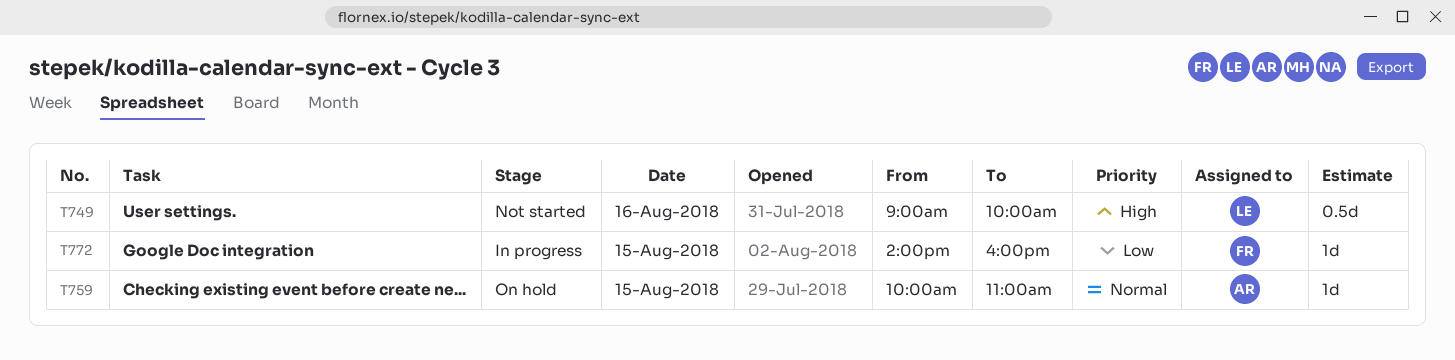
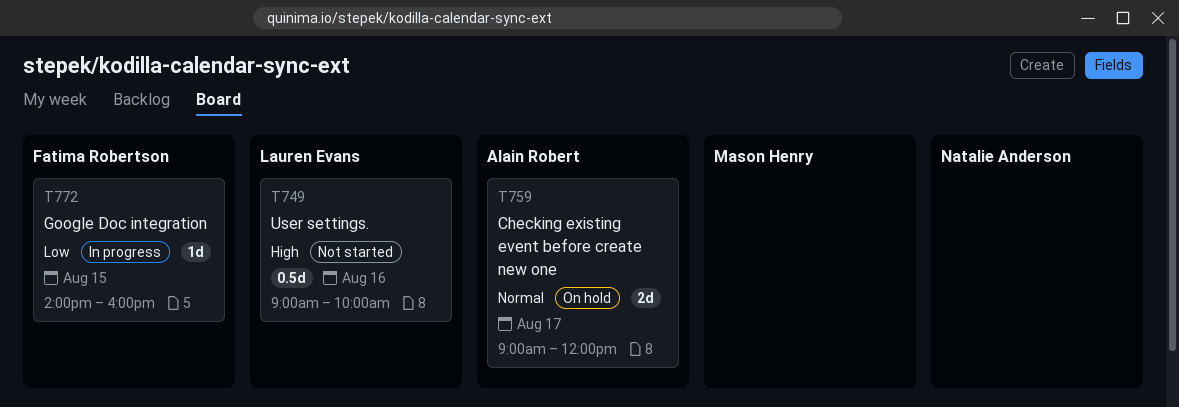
T759, estimate: 1d -> 2d
T759, day: Aug 15 -> Aug 17
T759, begins: 10:00 -> 09:00
T759, ends: 11:00 -> 12:00

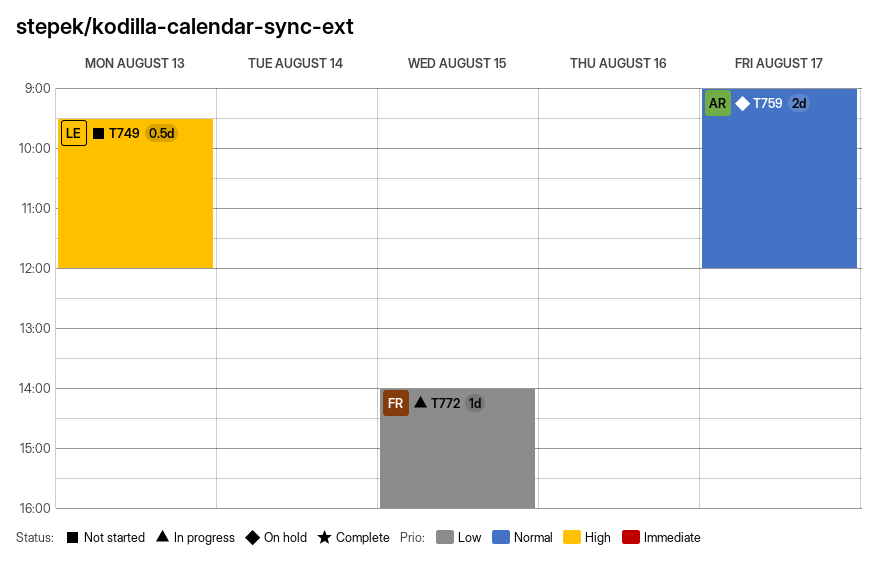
T749, day: Aug 16 -> Aug 13
T749, begins: 09:00 -> 09:30
T749, ends: 10:00 -> 12:00

